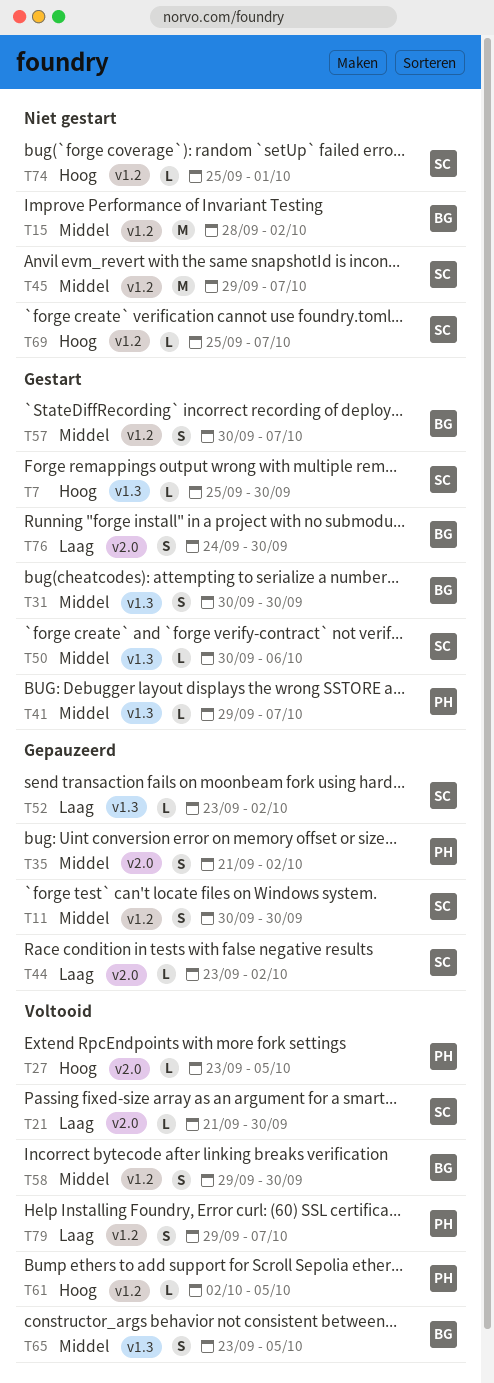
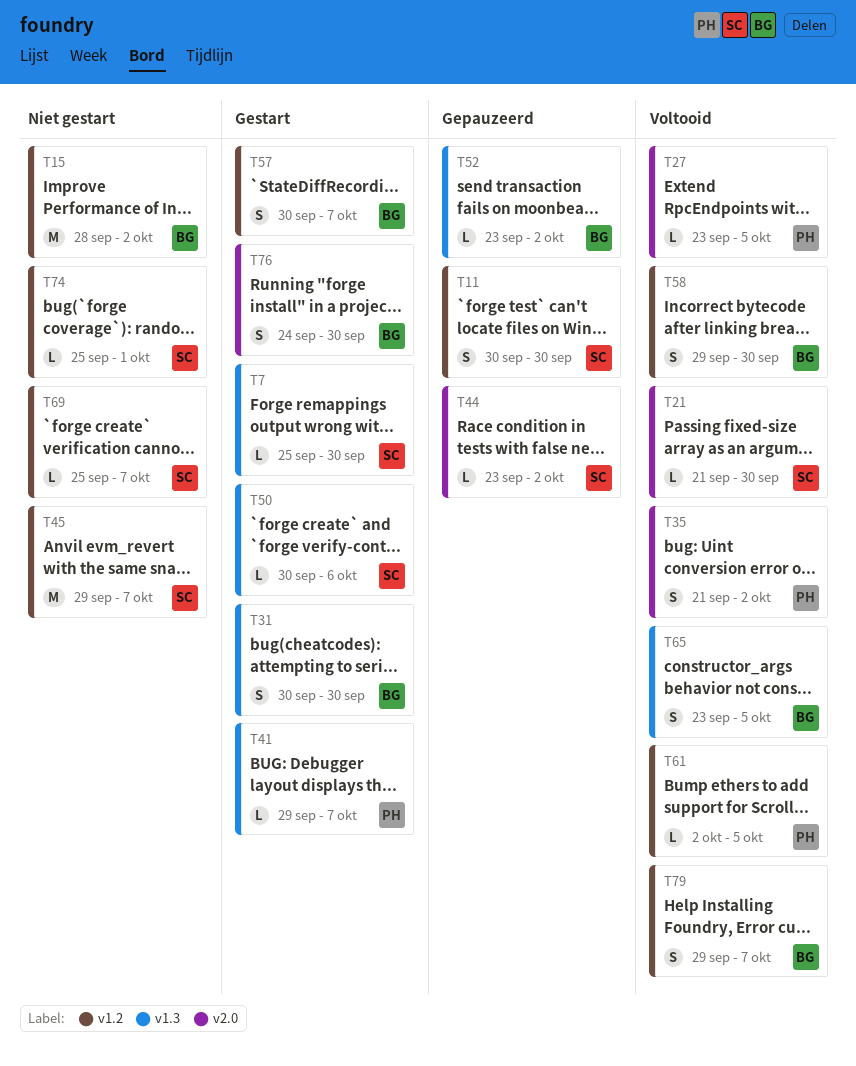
T35, status: Gepauzeerd -> Voltooid
T52, owner: SC -> BG
T79, owner: PH -> BG

